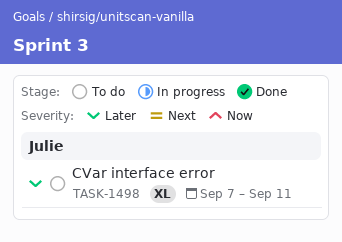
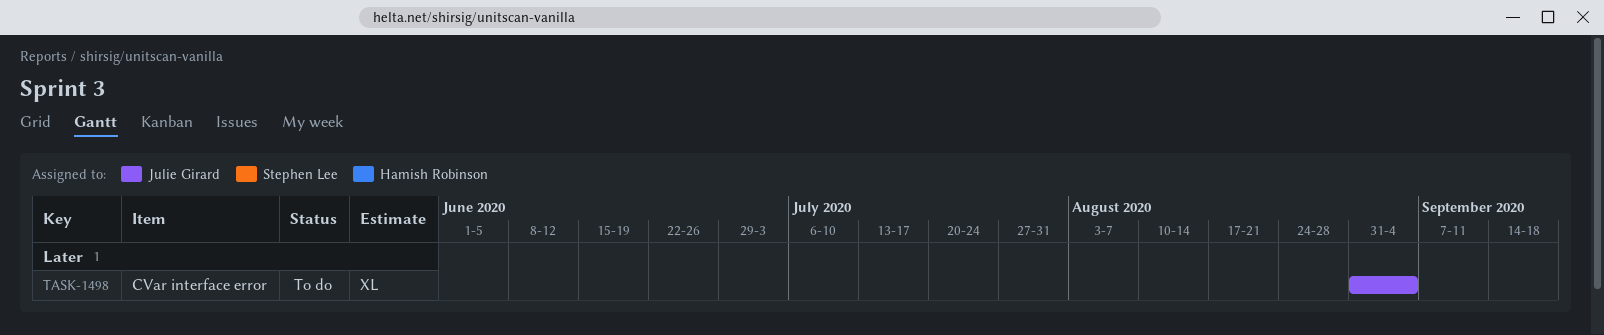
TASK-1498, start: Sep 7 -> Aug 31
TASK-1498, due: Sep 11 -> Sep 4

